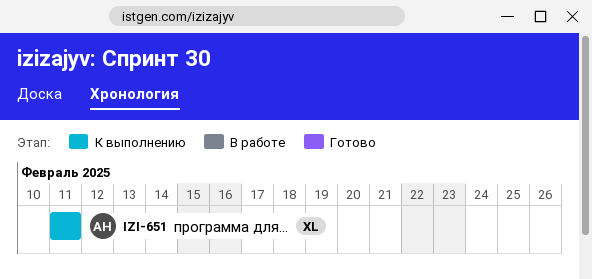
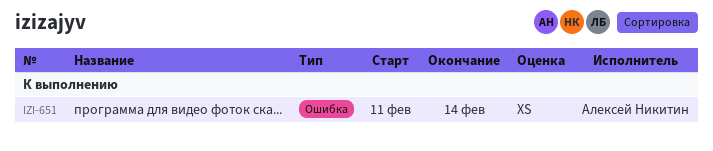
IZI-651, estimate: XL -> XS
IZI-651, due: Feb 11 -> Feb 14

